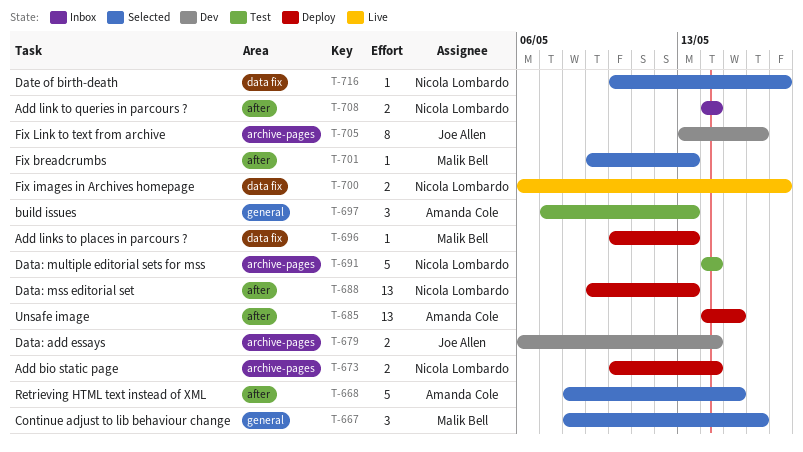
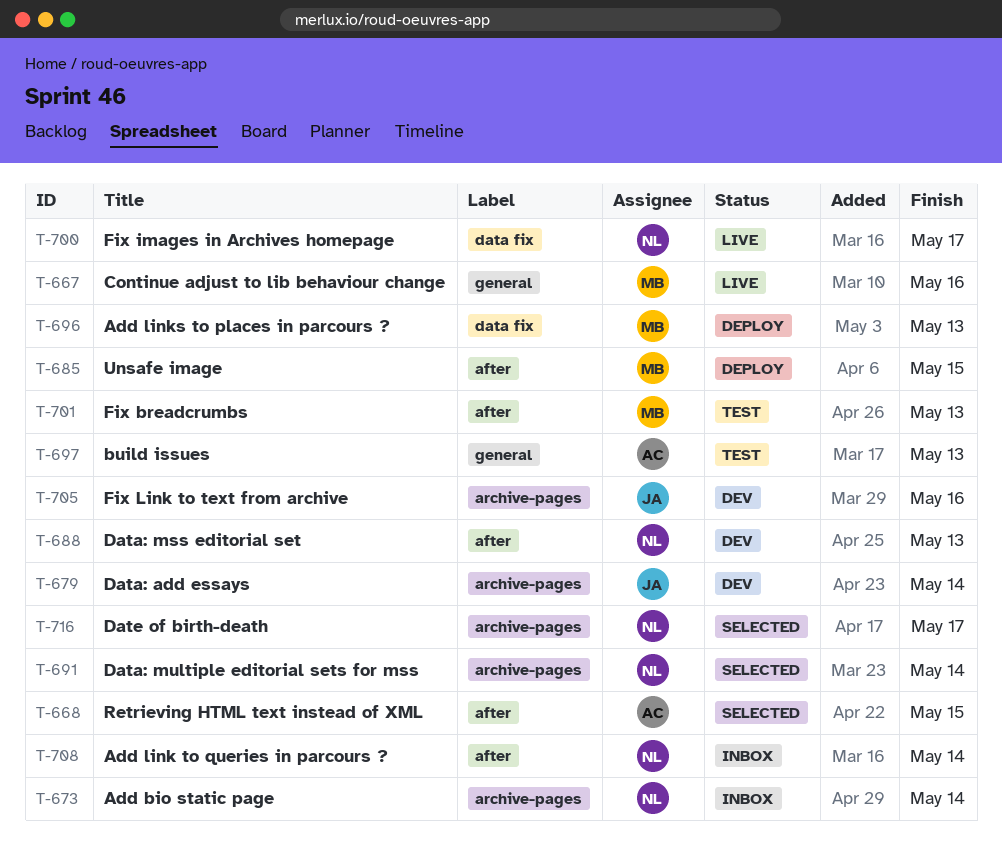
T-667, status: Selected -> Live
T-673, status: Deploy -> Inbox
T-685, owner: Amanda Cole -> Malik Bell
T-688, status: Deploy -> Dev
T-691, status: Test -> Selected
T-701, status: Selected -> Test
T-716, label: data fix -> archive-pages

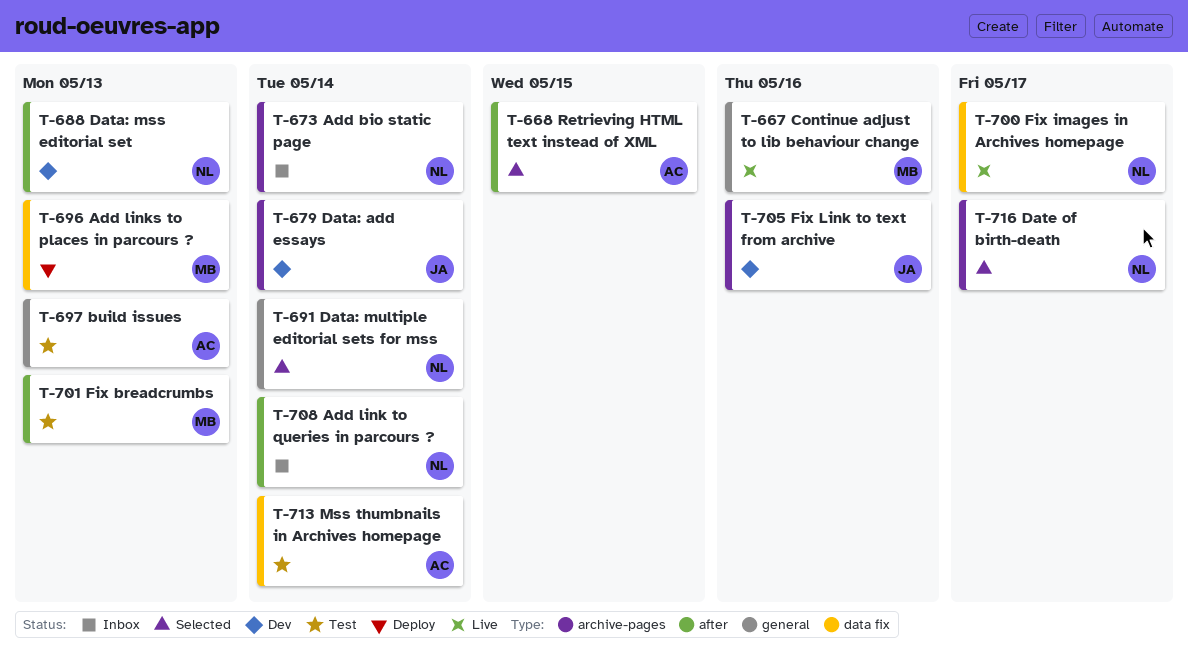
T-685: present -> none
T-691, label: archive-pages -> general
T-713: none -> present

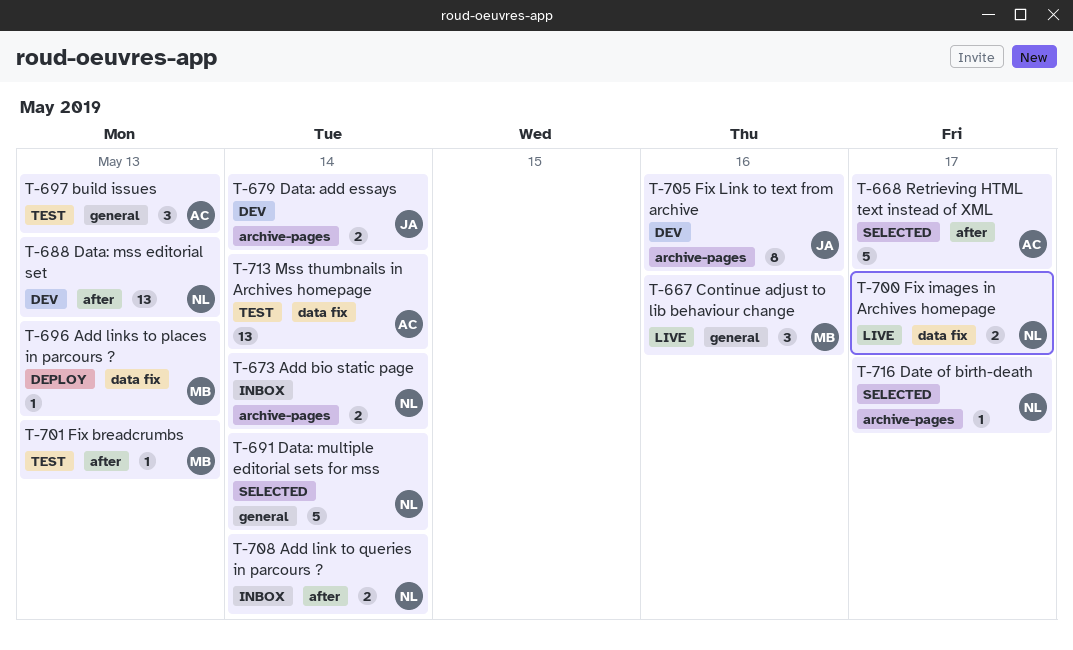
T-668, due: May 15 -> May 17

